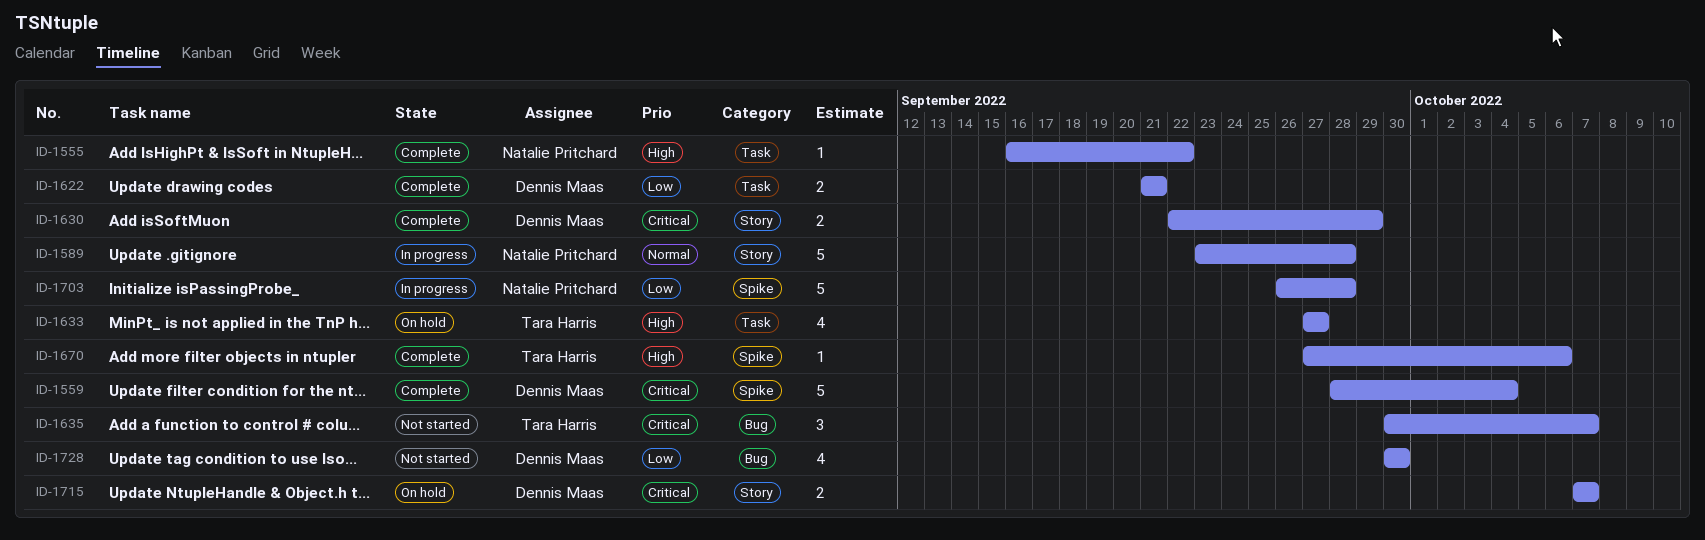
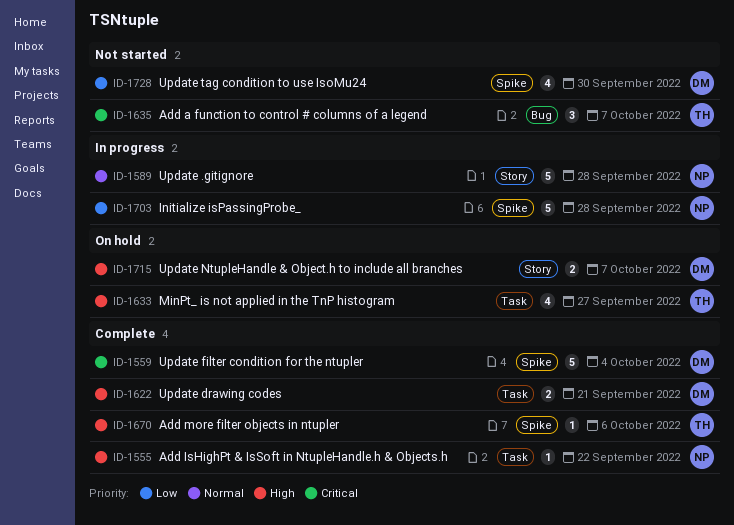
ID-1622, priority: Low -> High
ID-1630: present -> none
ID-1715, priority: Critical -> High
ID-1728, label: Bug -> Spike

